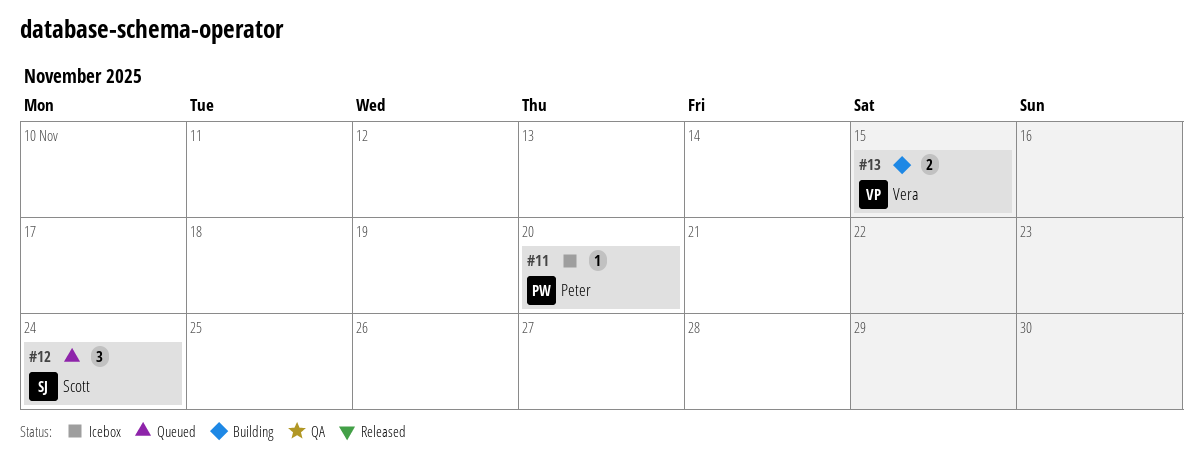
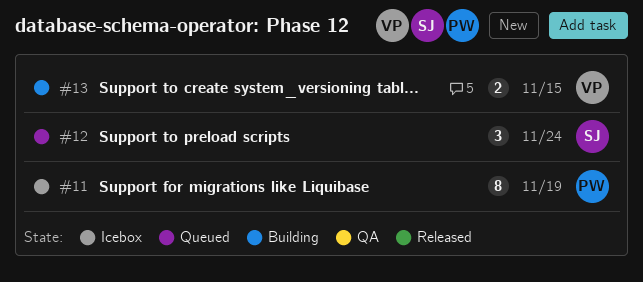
#11, estimate: 1 -> 8
#11, due: Nov 20 -> Nov 19

